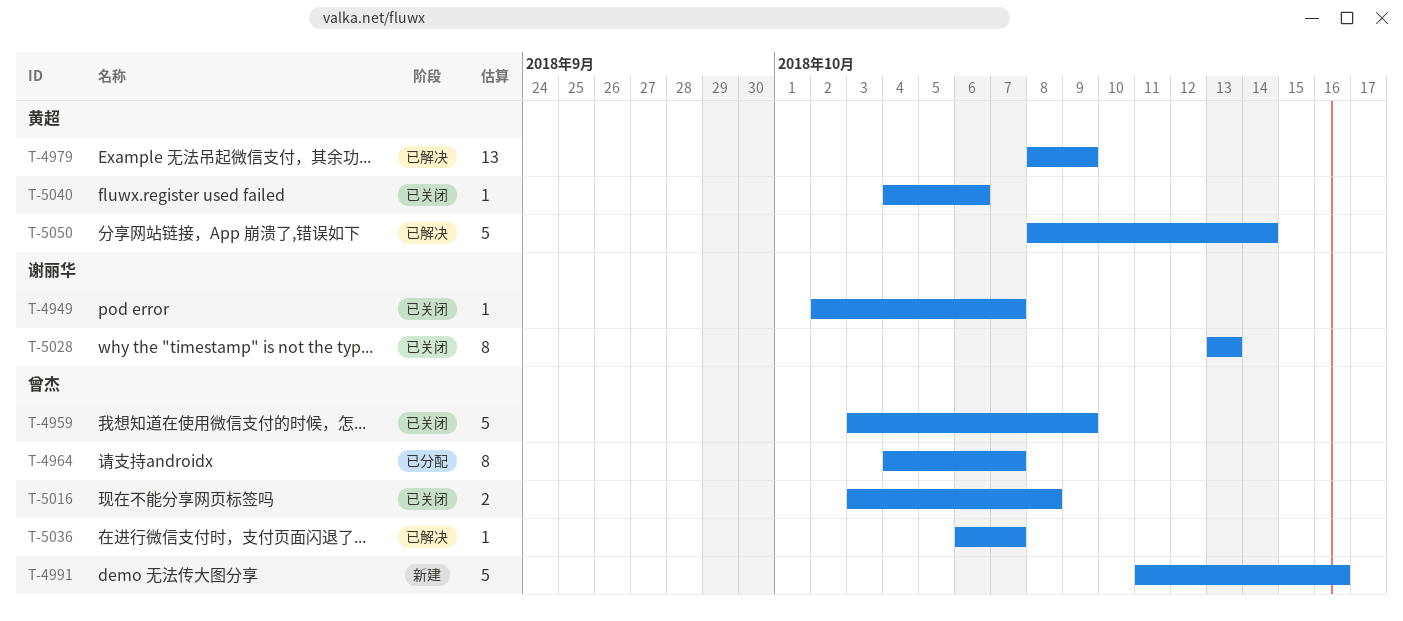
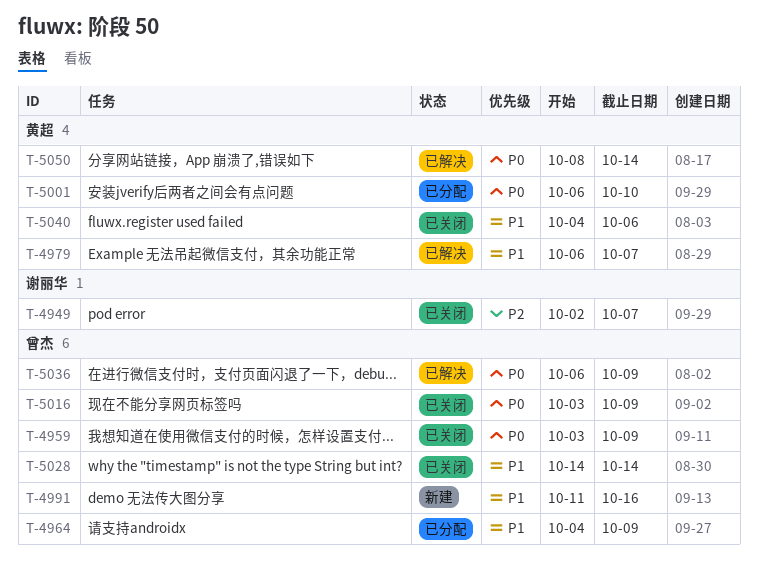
T-4964, due: Oct 7 -> Oct 9
T-4979, start: Oct 8 -> Oct 6
T-4979, due: Oct 9 -> Oct 7
T-5001: none -> present
T-5016, due: Oct 8 -> Oct 9
T-5028, owner: 谢丽华 -> 曾杰
T-5028, start: Oct 13 -> Oct 14
T-5028, due: Oct 13 -> Oct 14
T-5036, due: Oct 7 -> Oct 9

